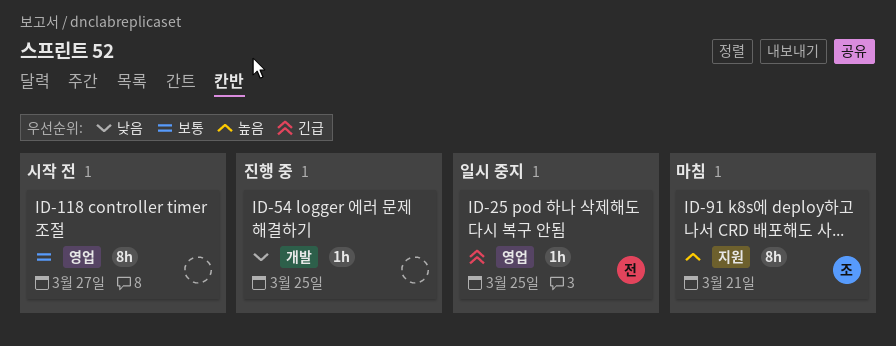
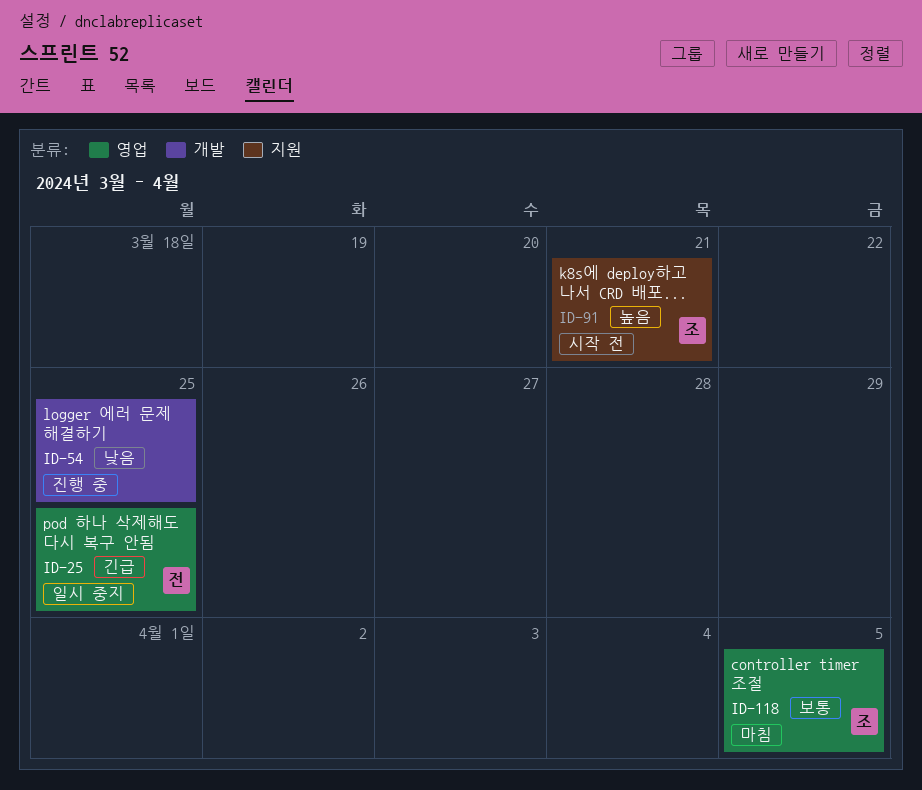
ID-91, status: 마침 -> 시작 전
ID-118, status: 시작 전 -> 마침
ID-118, owner: none -> 조
ID-118, due: Mar 27 -> Apr 5

